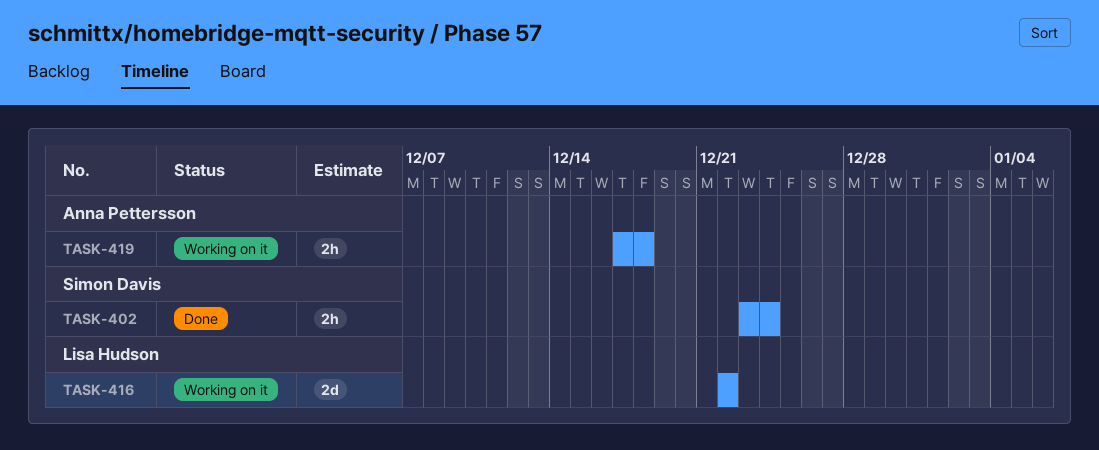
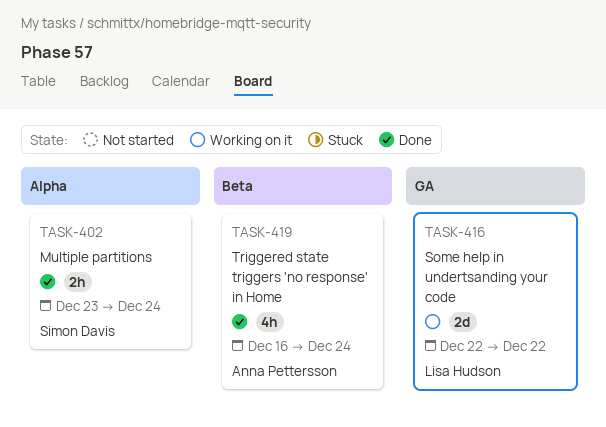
TASK-419, status: Working on it -> Done
TASK-419, estimate: 2h -> 4h
TASK-419, start: Dec 17 -> Dec 16
TASK-419, due: Dec 18 -> Dec 24

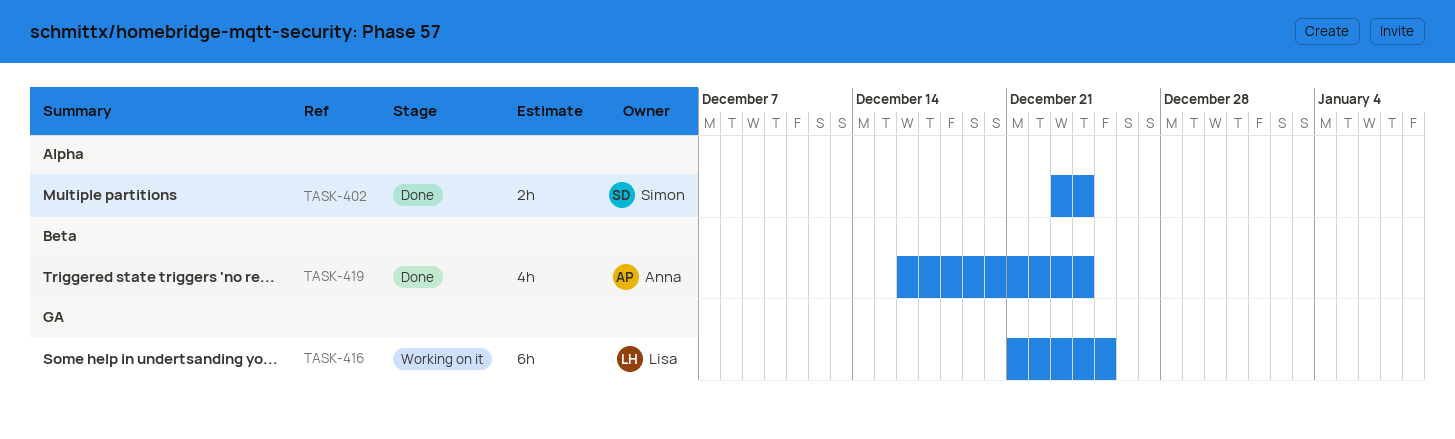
TASK-416, estimate: 2d -> 6h
TASK-416, start: Dec 22 -> Dec 21
TASK-416, due: Dec 22 -> Dec 25

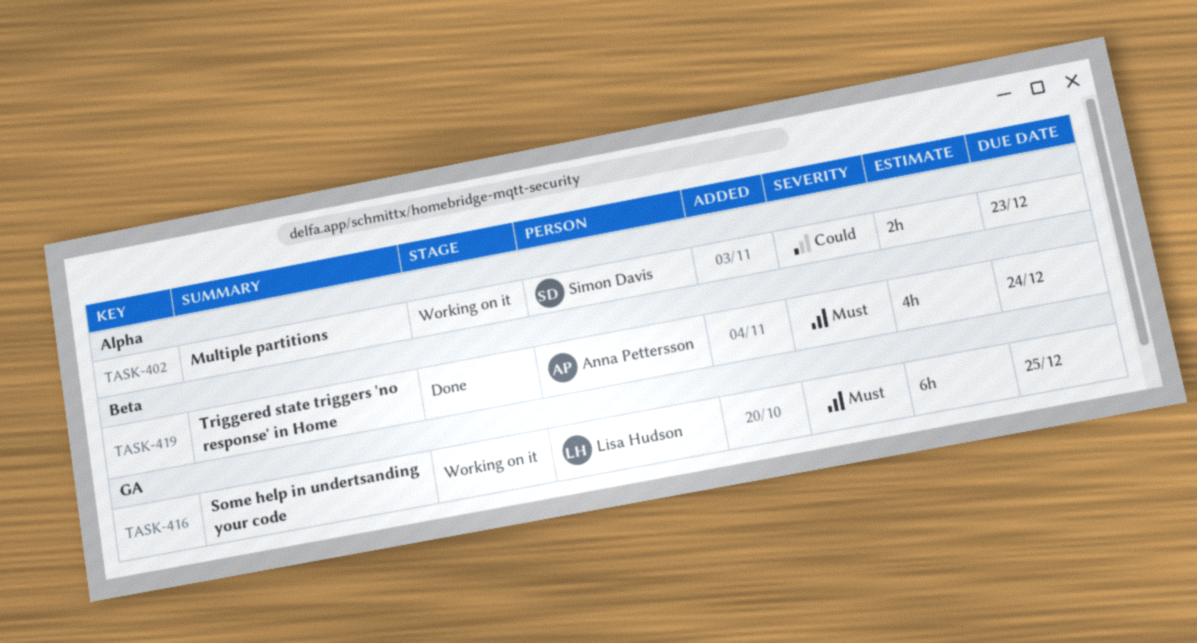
TASK-402, status: Done -> Working on it
TASK-402, due: Dec 24 -> Dec 23

